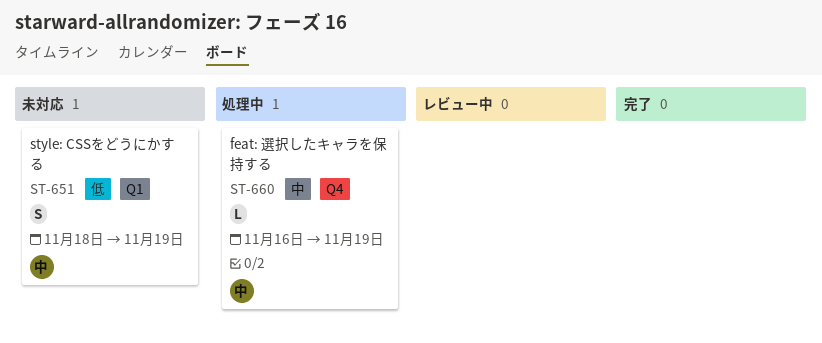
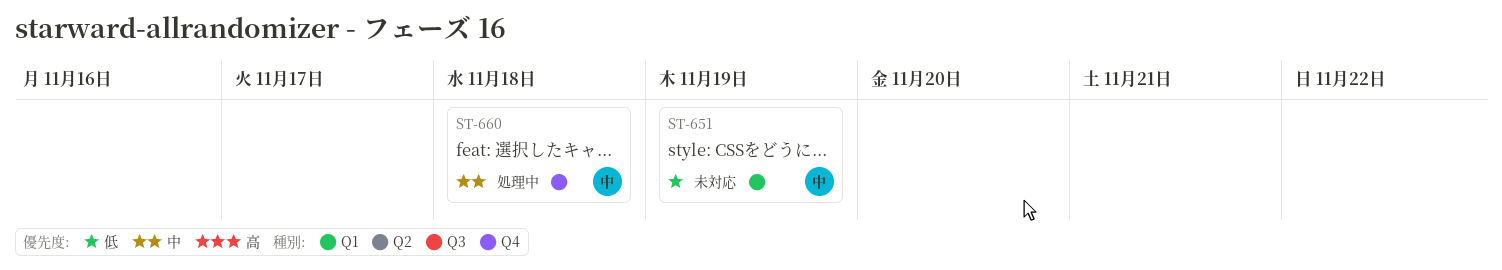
ST-660, due: Nov 19 -> Nov 18

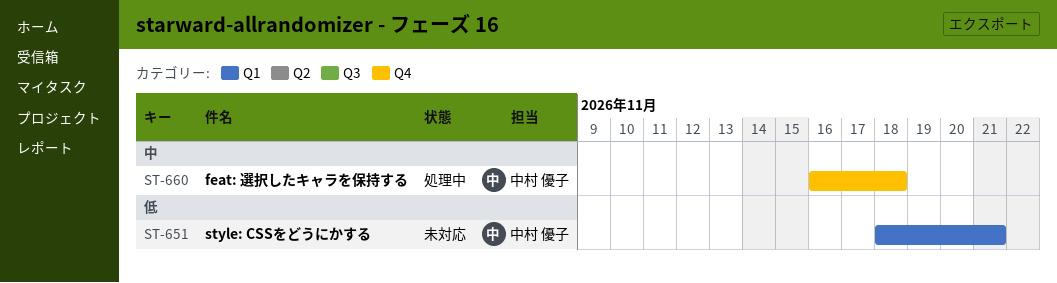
ST-651, due: Nov 19 -> Nov 21

